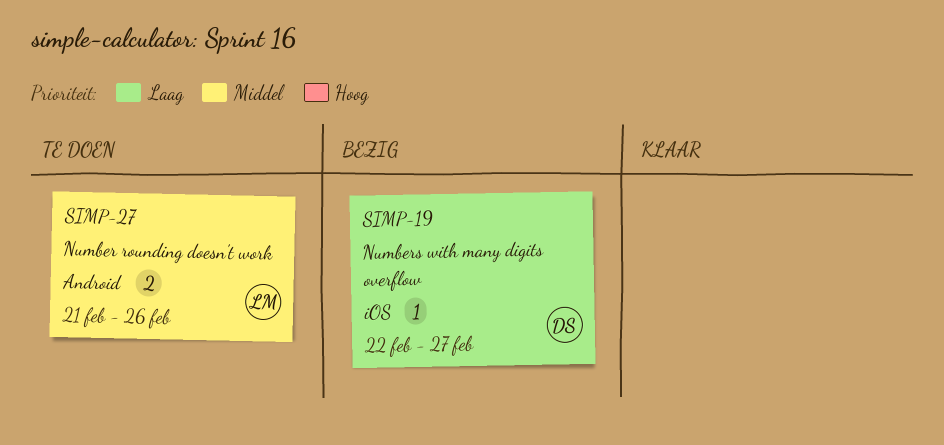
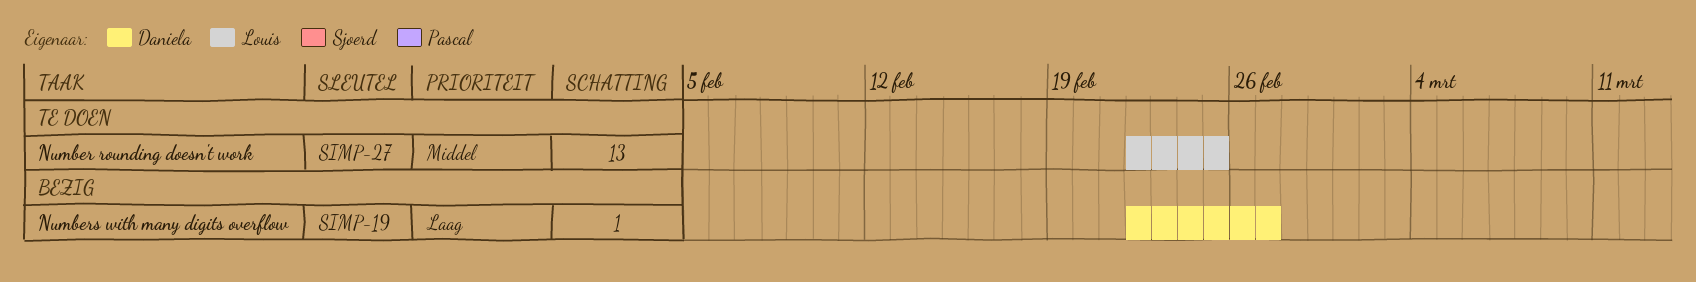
SIMP-27, estimate: 2 -> 13
SIMP-27, start: Feb 21 -> Feb 22
SIMP-27, due: Feb 26 -> Feb 25

